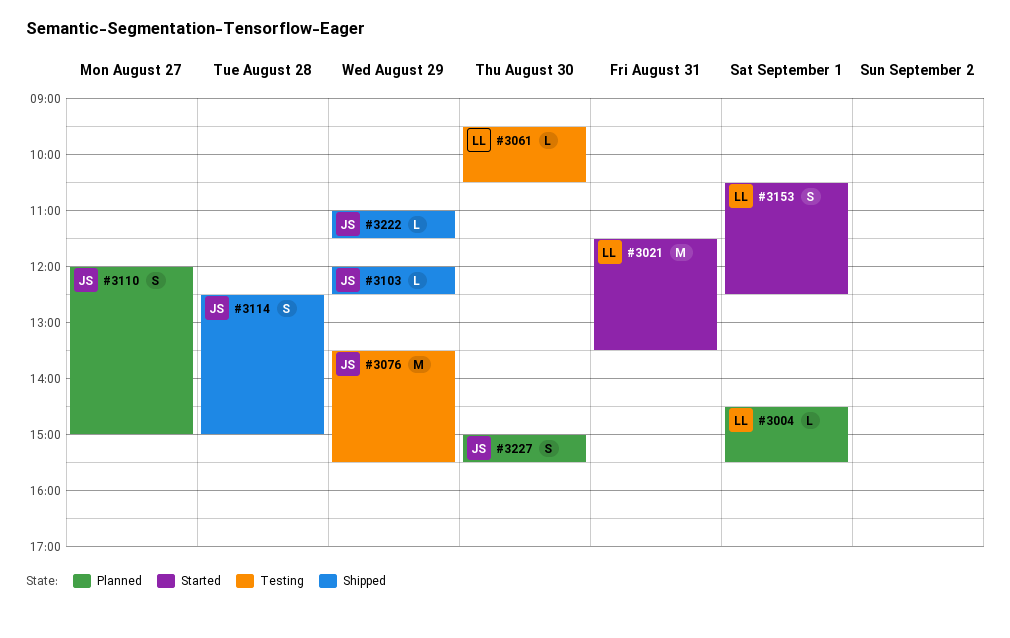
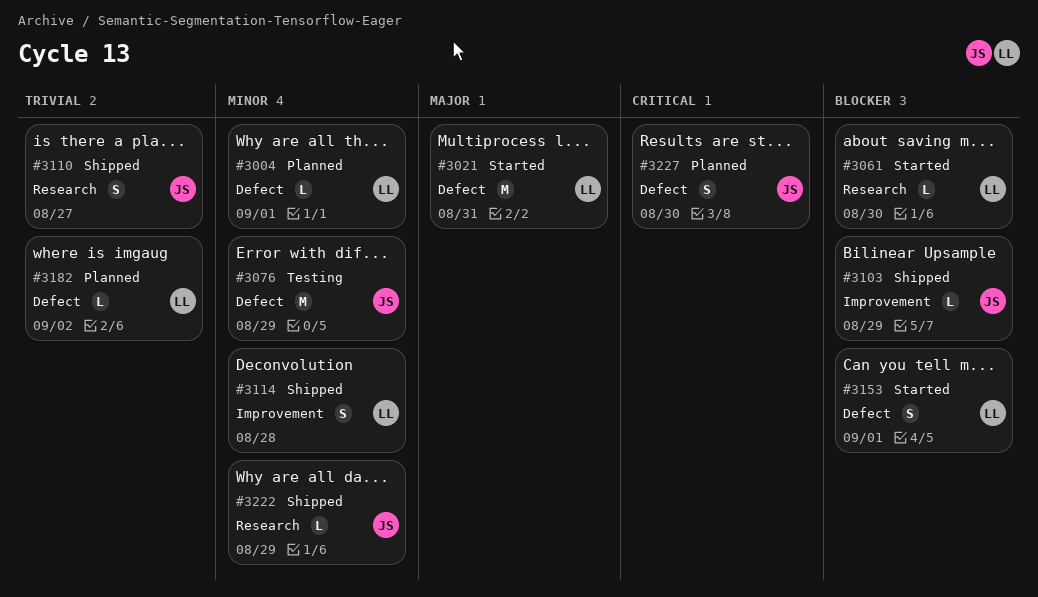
#3061, status: Testing -> Started
#3110, status: Planned -> Shipped
#3114, owner: JS -> LL
#3182: none -> present

